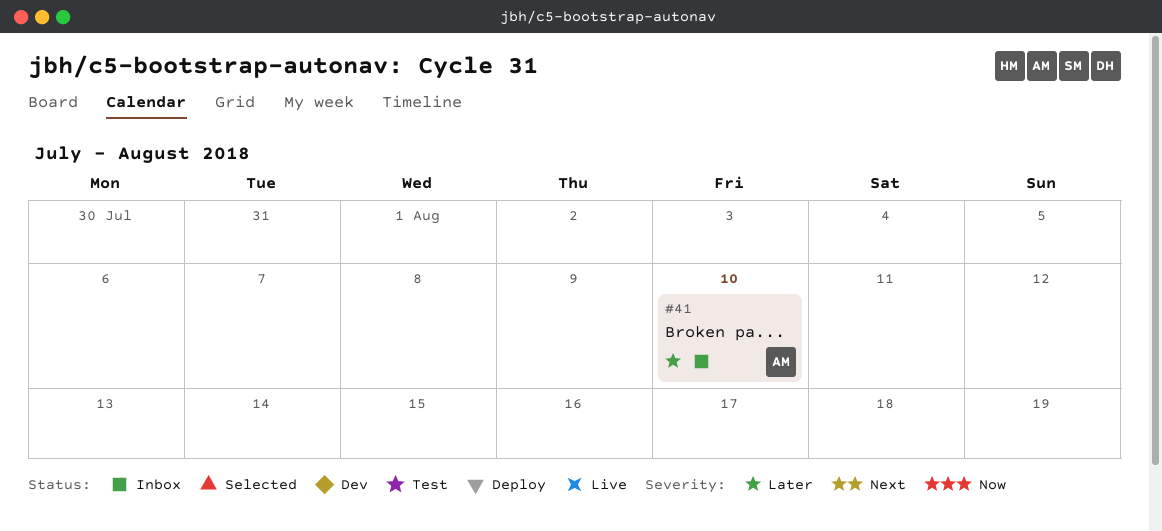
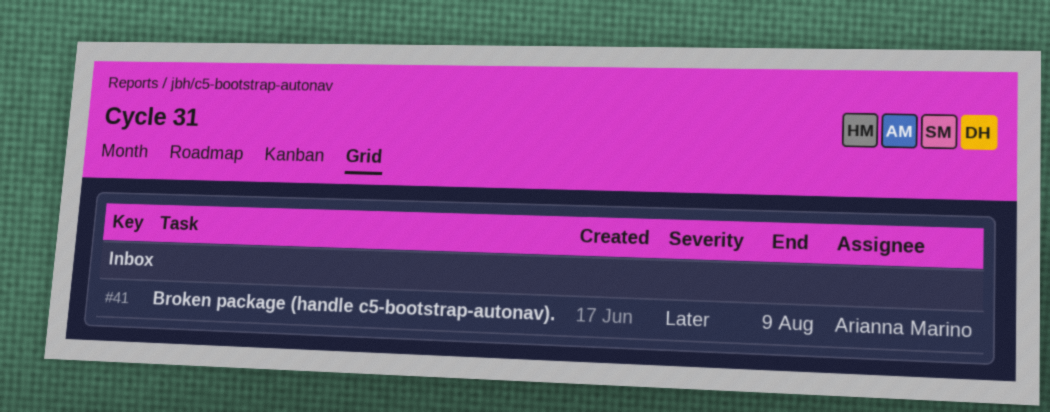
#41, due: Aug 10 -> Aug 9

